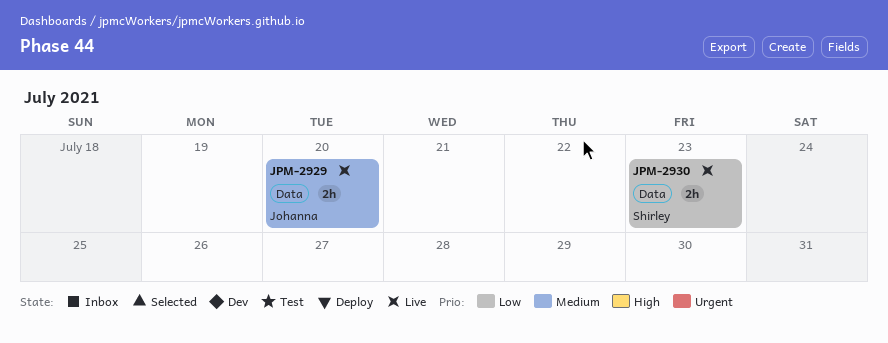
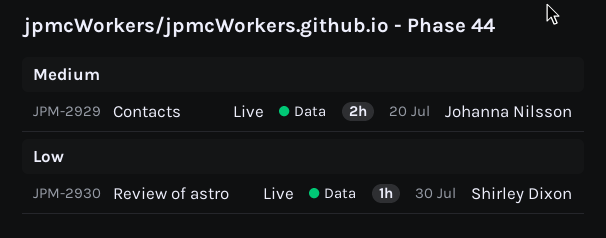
JPM-2930, estimate: 2h -> 1h
JPM-2930, due: Jul 23 -> Jul 30

